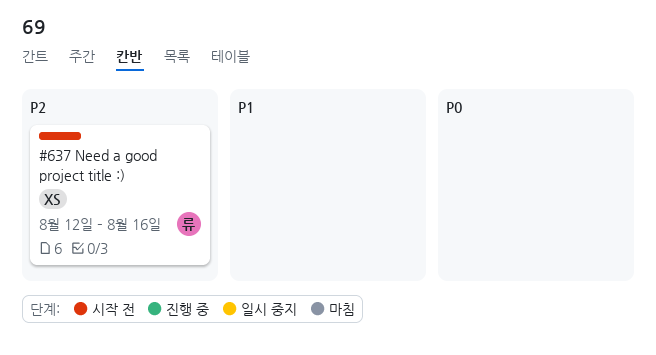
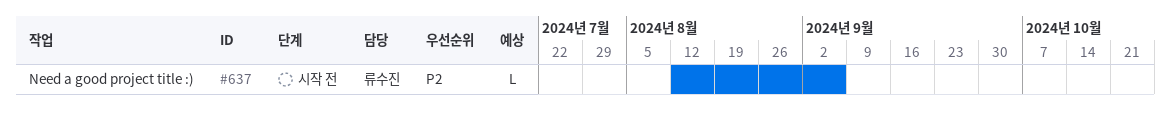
#637, estimate: XS -> L
#637, due: Aug 16 -> Sep 6

